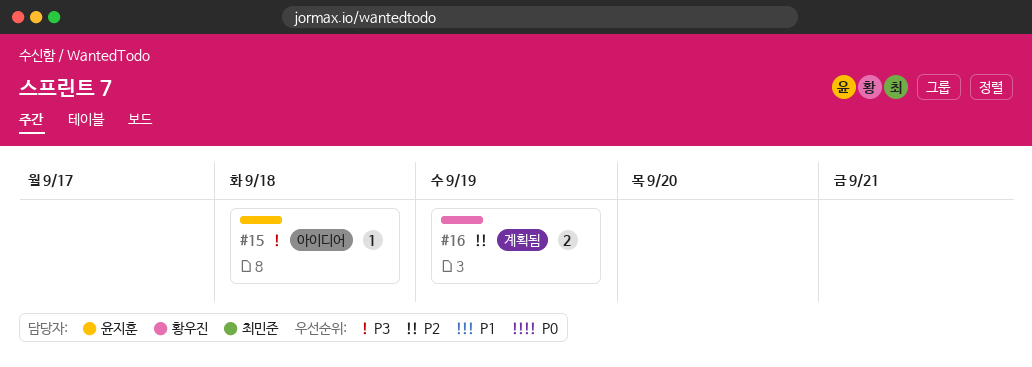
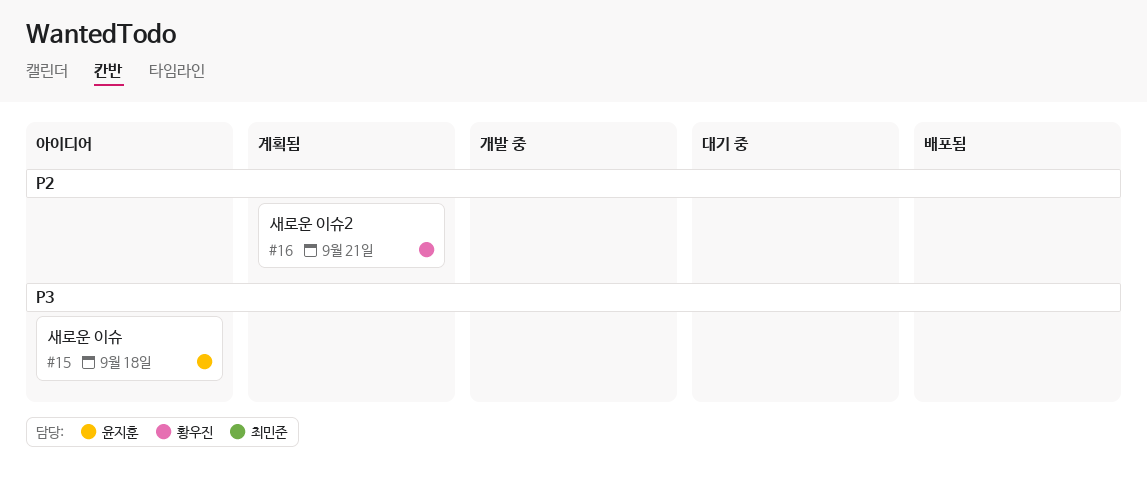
#16, due: Sep 19 -> Sep 21

